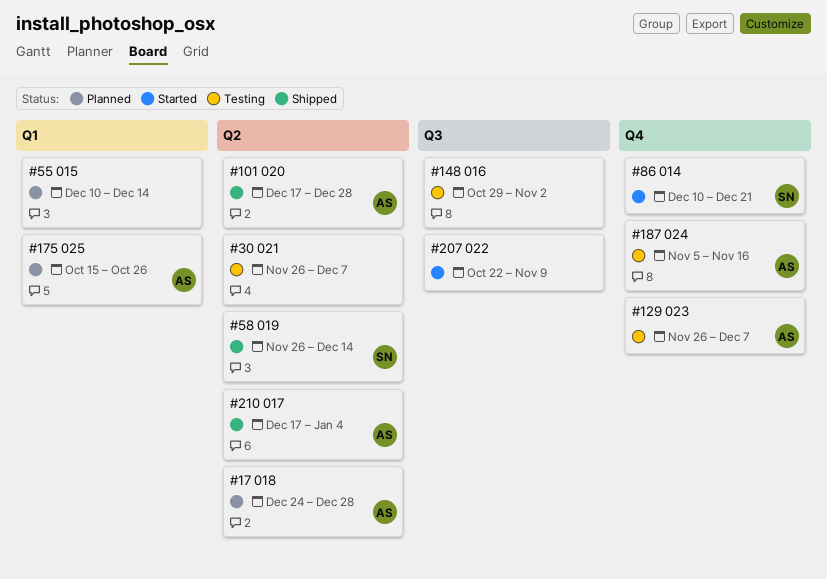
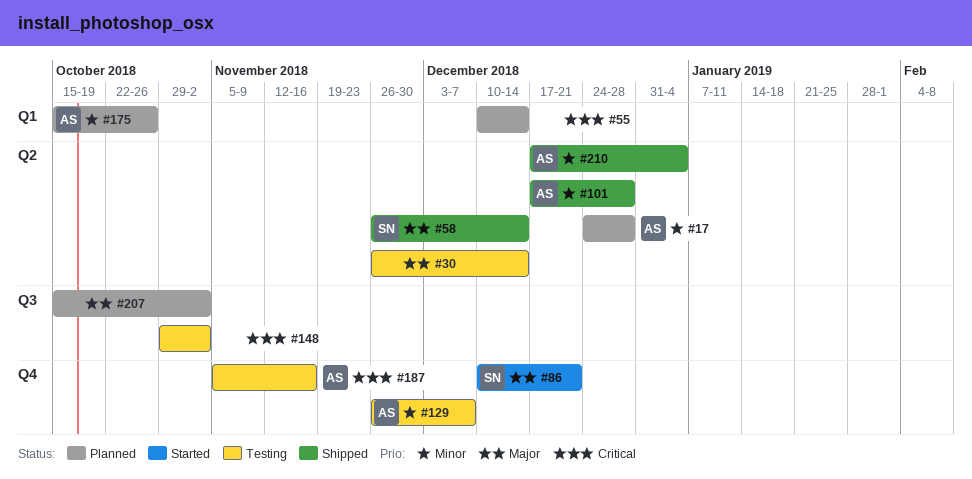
#30, due: Dec 7 -> Dec 14
#207, status: Started -> Planned
#207, start: Oct 22 -> Oct 15
#207, due: Nov 9 -> Nov 2

